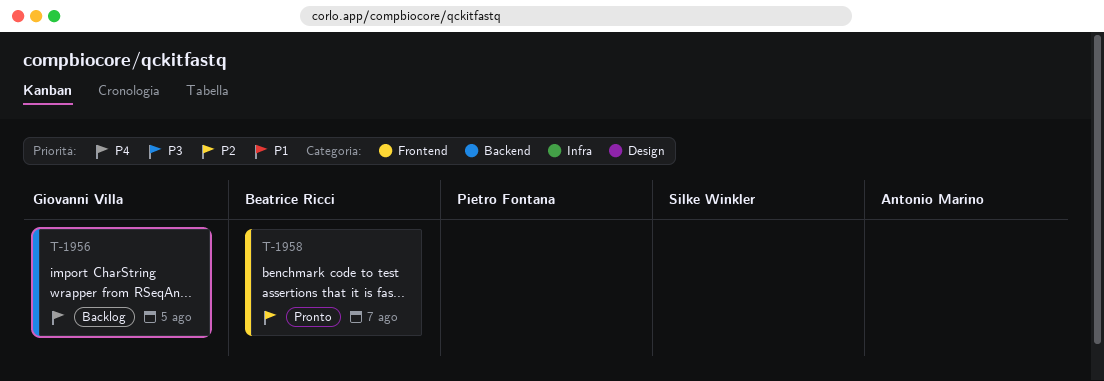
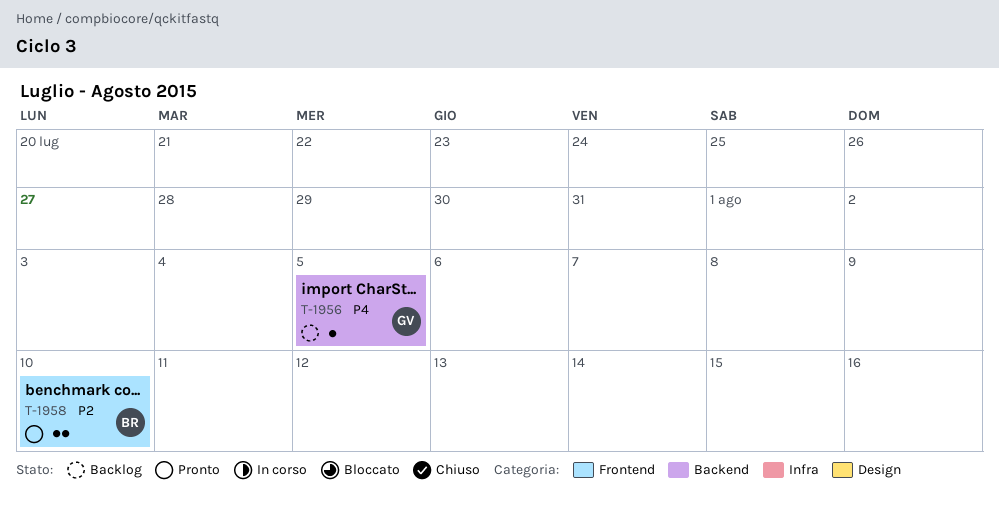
T-1958, due: Aug 7 -> Aug 10

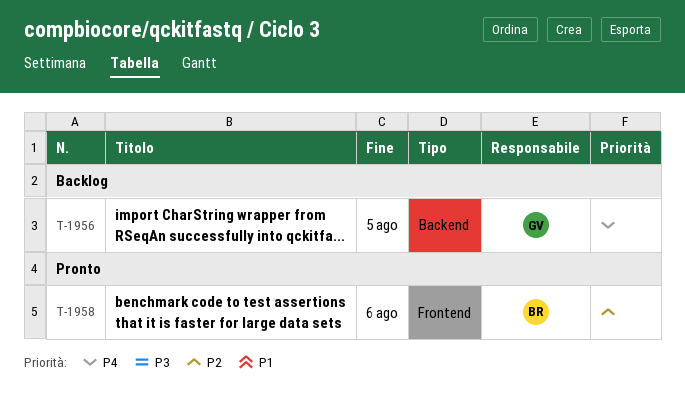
T-1958, due: Aug 10 -> Aug 6

